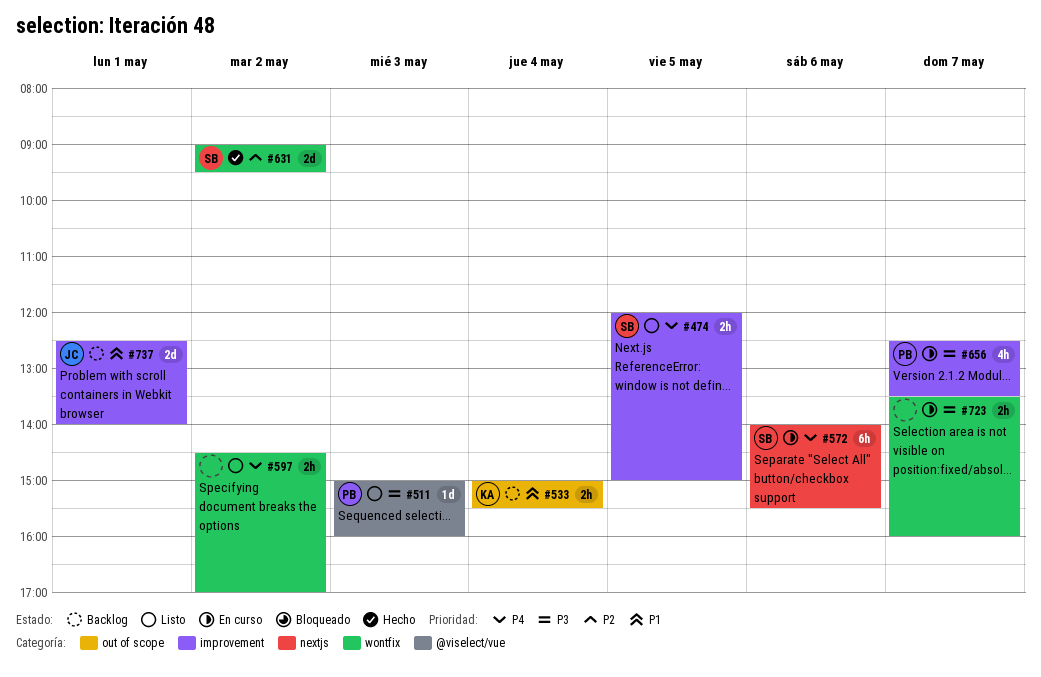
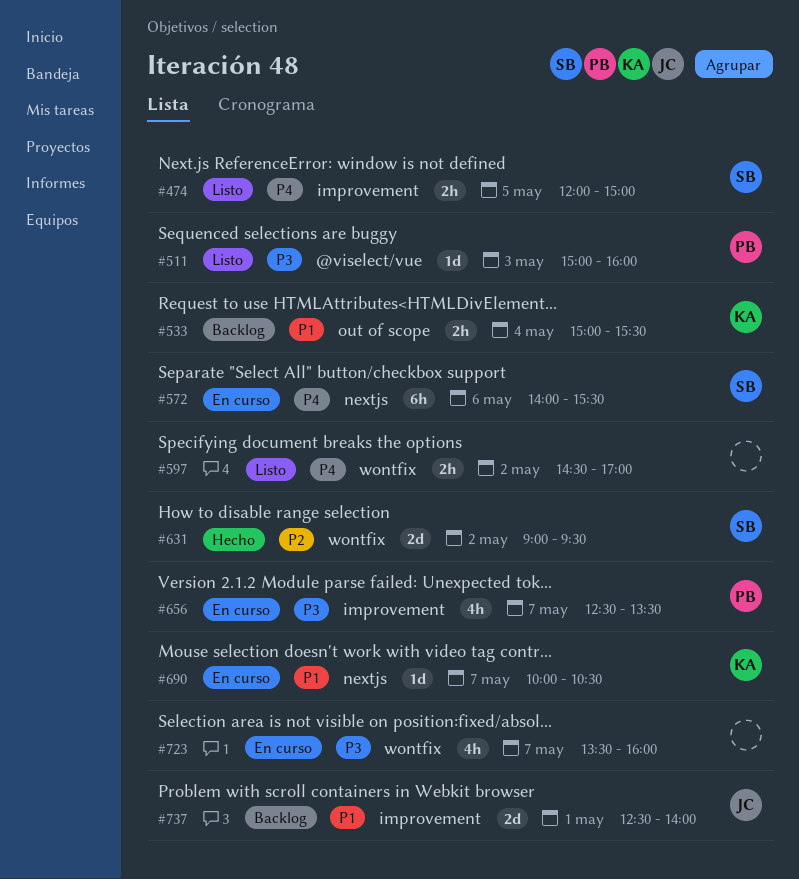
#690: none -> present
#723, estimate: 2h -> 4h

